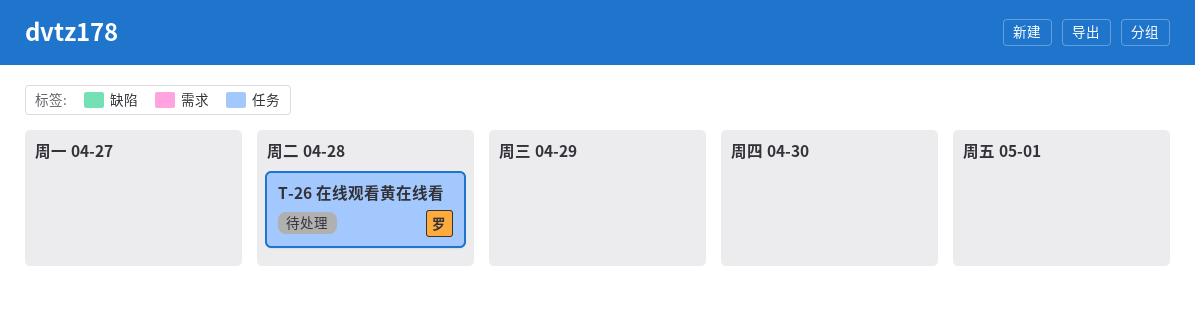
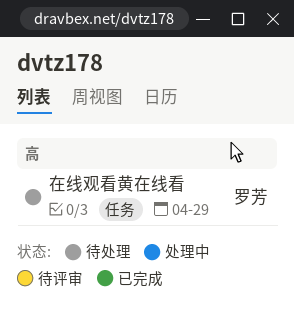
在线观看黄在线看, due: Apr 28 -> Apr 29

